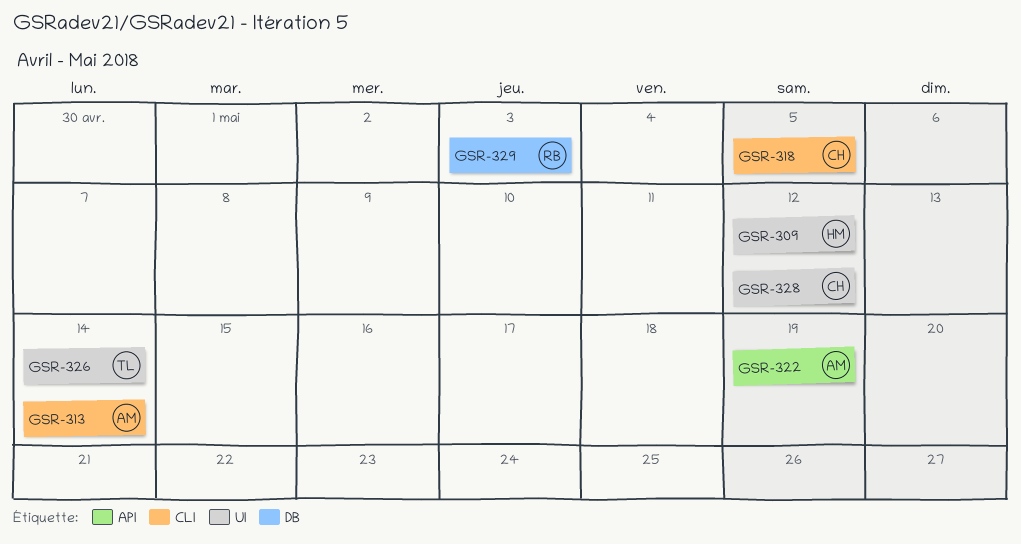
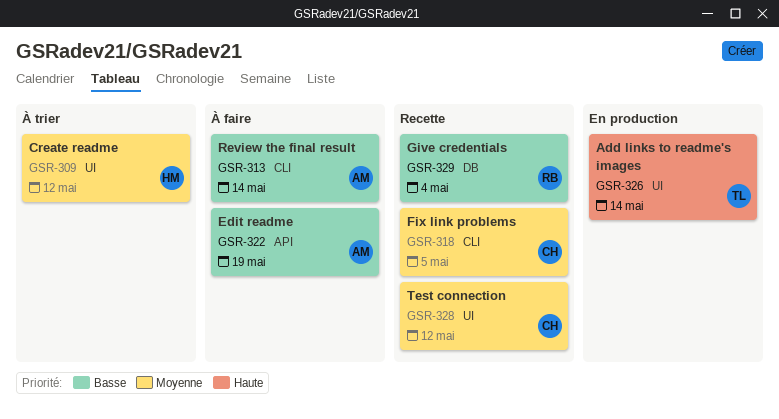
GSR-329, due: May 3 -> May 4

